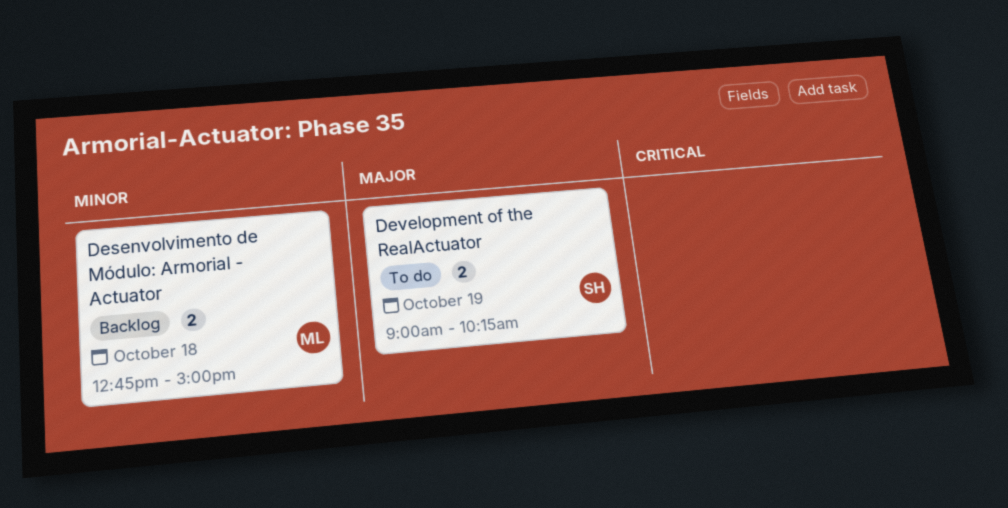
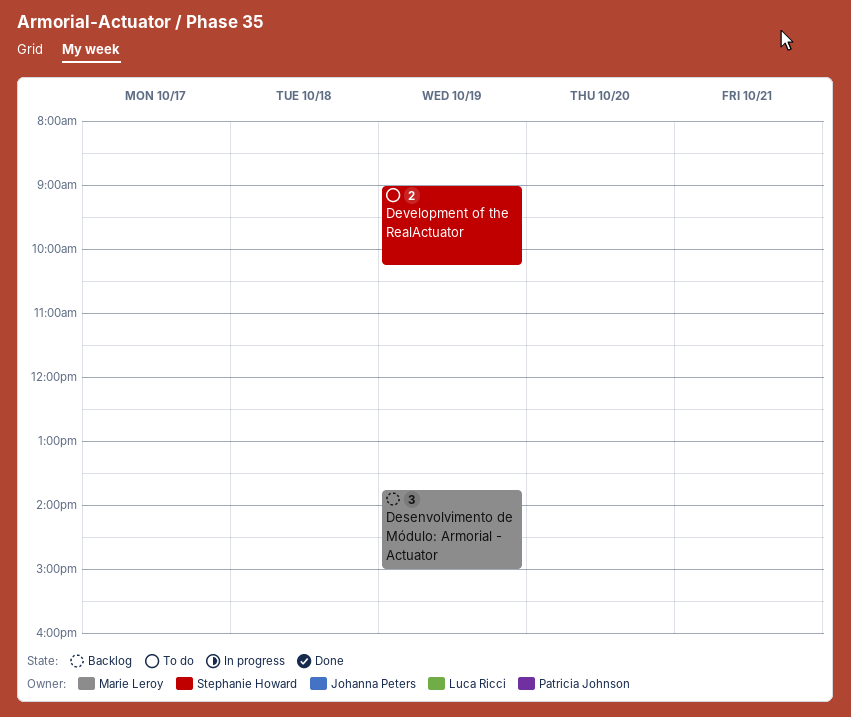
Desenvolvimento de Módulo: Armorial - Actuator, estimate: 2 -> 3
Desenvolvimento de Módulo: Armorial - Actuator, day: Oct 18 -> Oct 19
Desenvolvimento de Módulo: Armorial - Actuator, begins: 12:45 -> 13:45

